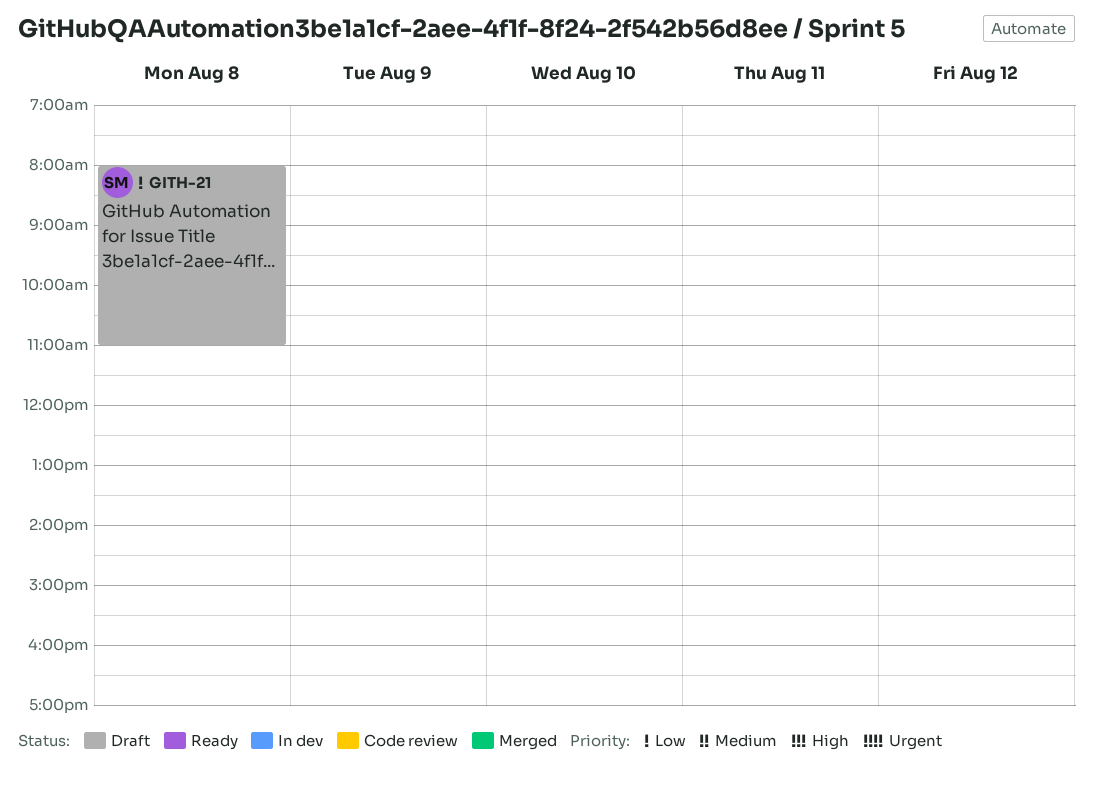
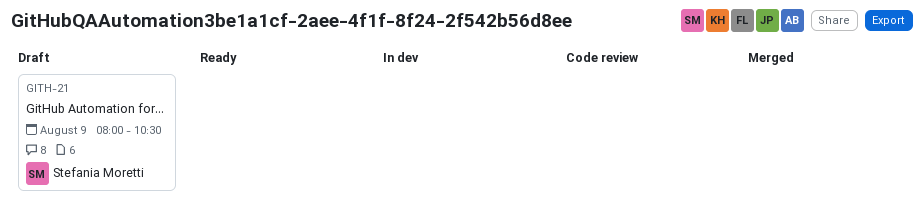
GITH-21, day: Aug 8 -> Aug 9
GITH-21, ends: 11:00 -> 10:30

